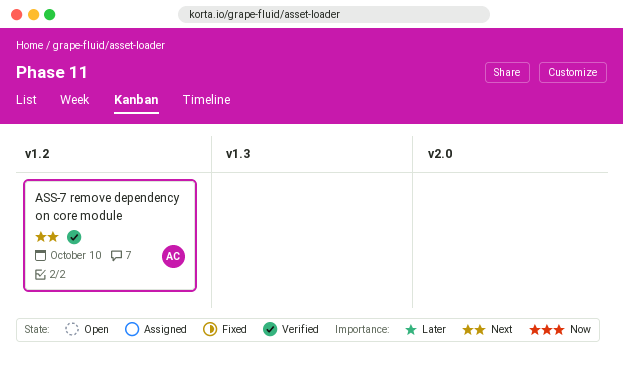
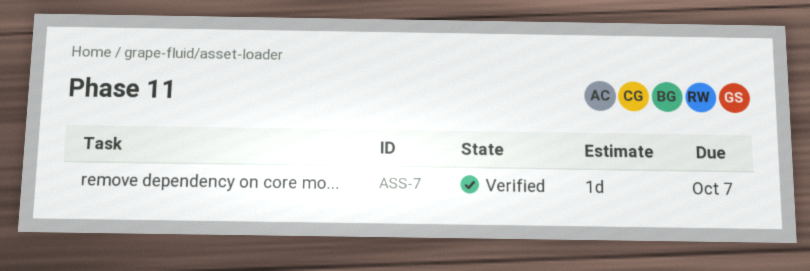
ASS-7, due: Oct 10 -> Oct 7

